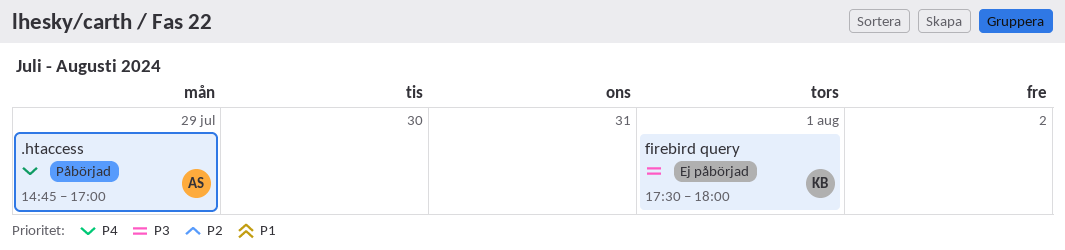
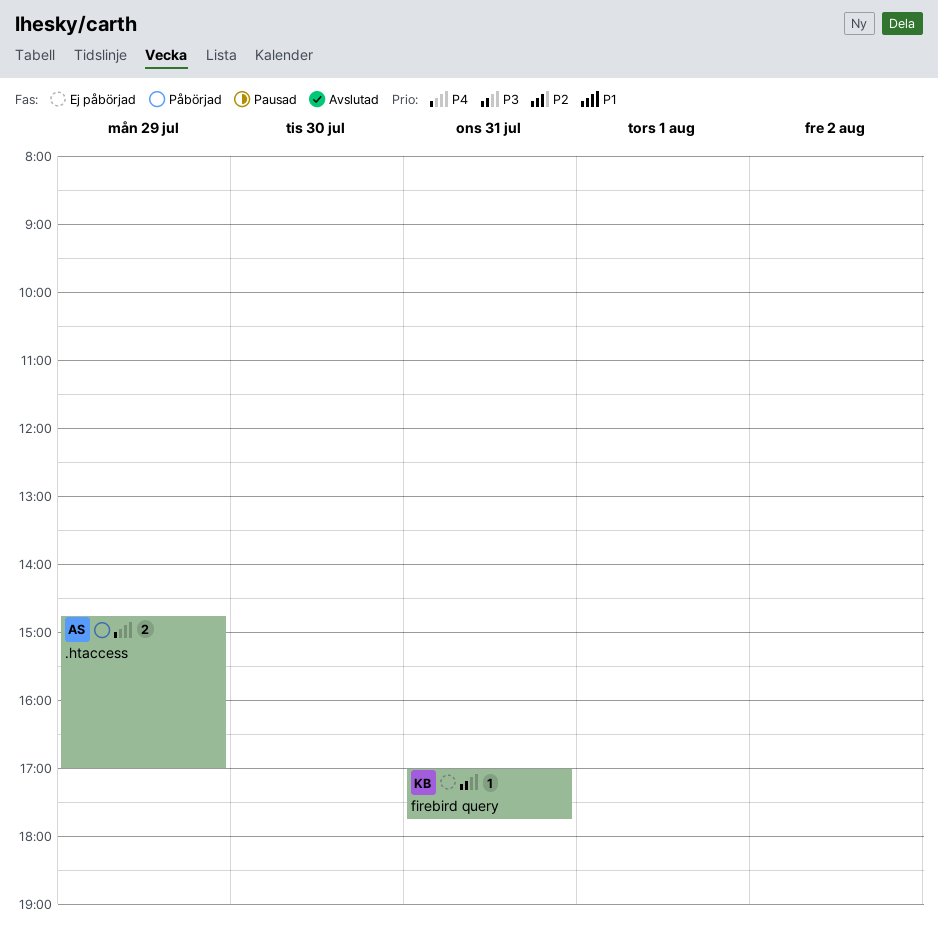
firebird query, day: Aug 1 -> Jul 31
firebird query, begins: 17:30 -> 17:00
firebird query, ends: 18:00 -> 17:45

